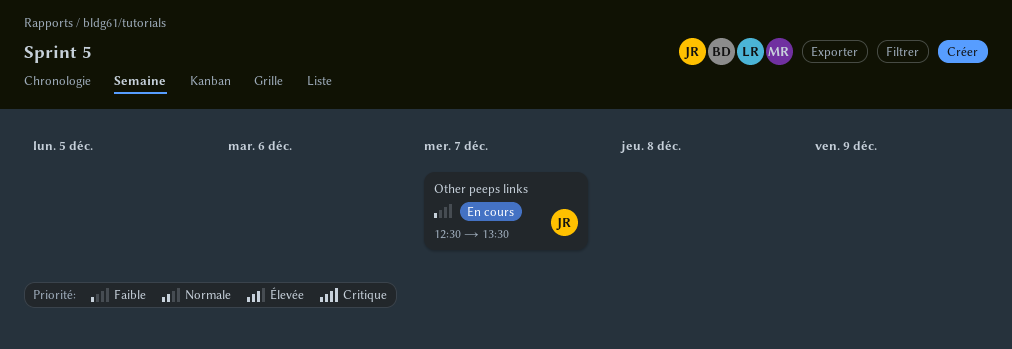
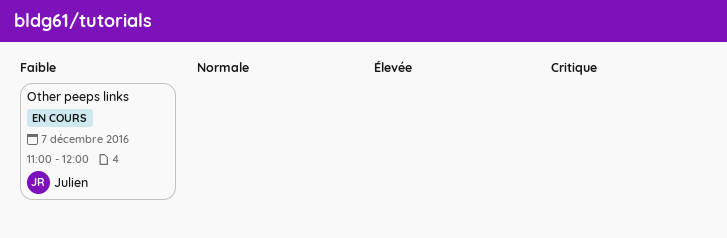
Other peeps links, begins: 12:30 -> 11:00
Other peeps links, ends: 13:30 -> 12:00

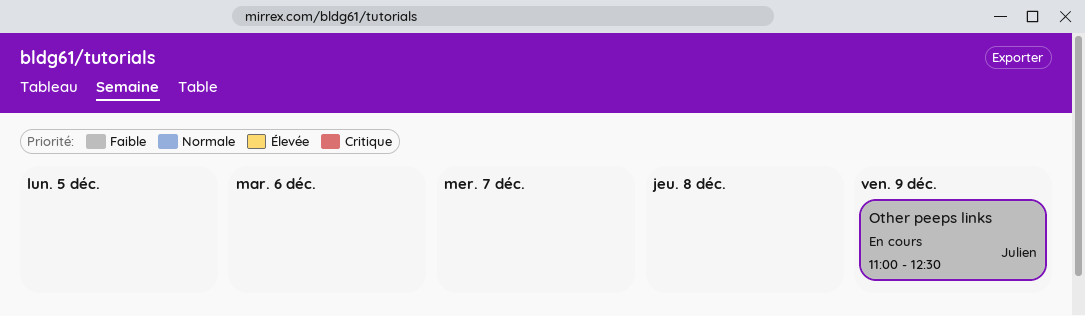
Other peeps links, day: Dec 7 -> Dec 9
Other peeps links, ends: 12:00 -> 12:30

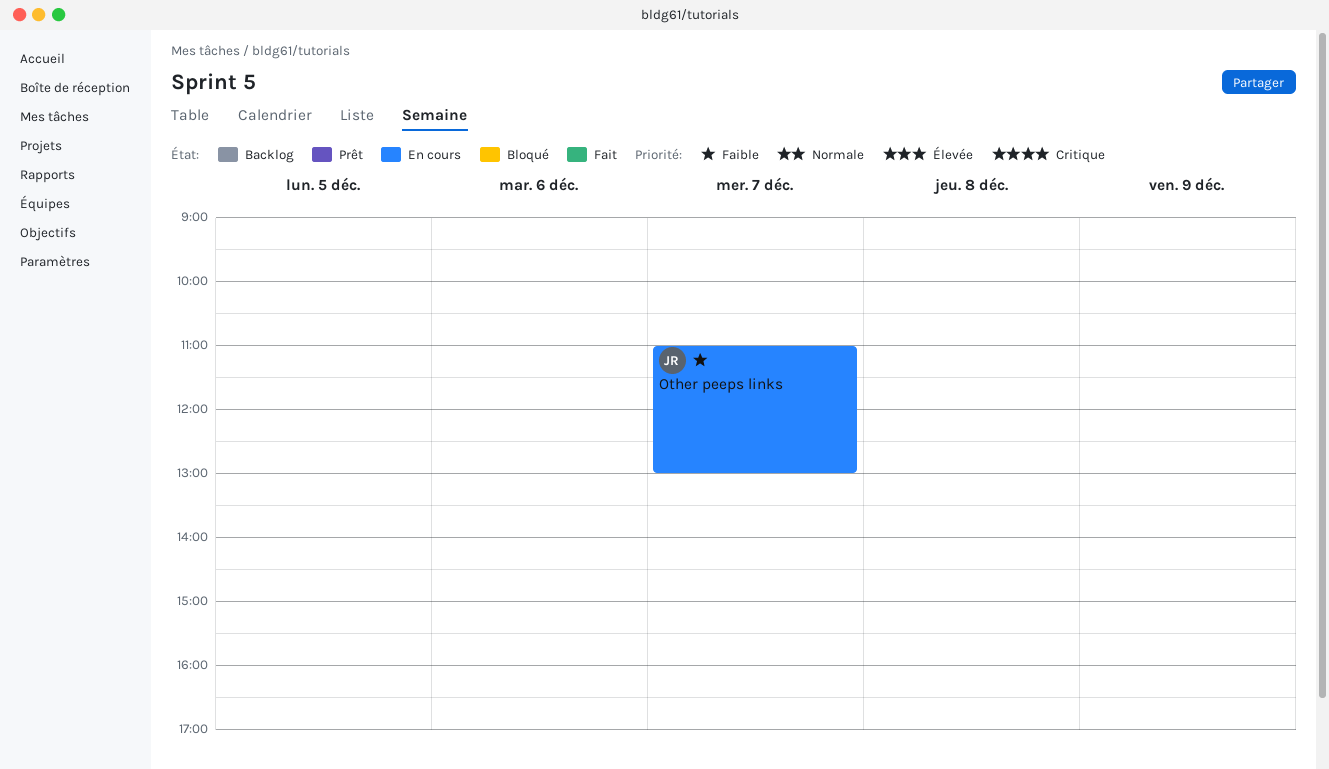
Other peeps links, day: Dec 9 -> Dec 7
Other peeps links, ends: 12:30 -> 13:00

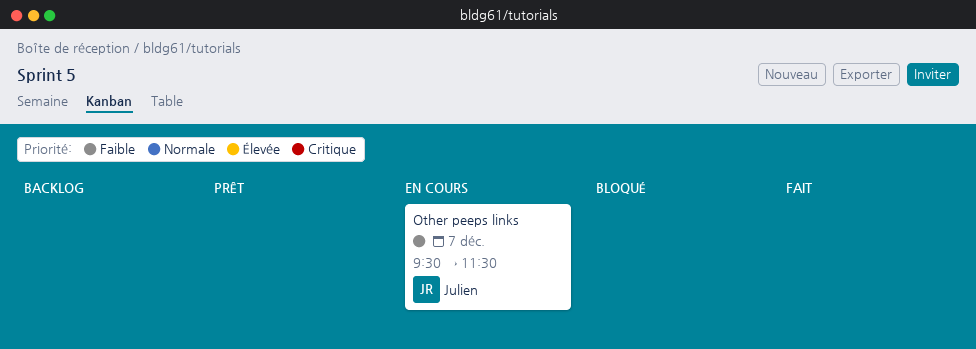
Other peeps links, begins: 11:00 -> 09:30
Other peeps links, ends: 13:00 -> 11:30

